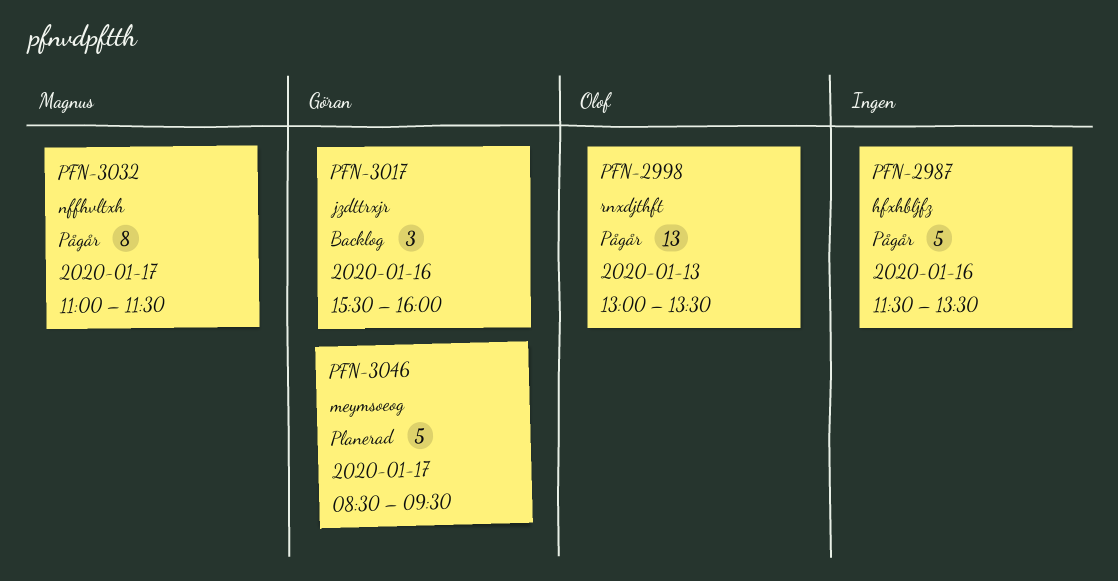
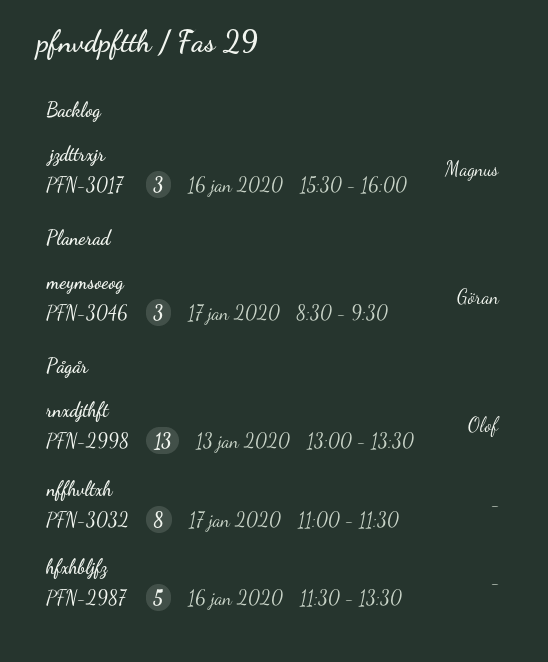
PFN-3017, owner: Göran -> Magnus
PFN-3032, owner: Magnus -> none
PFN-3046, estimate: 5 -> 3

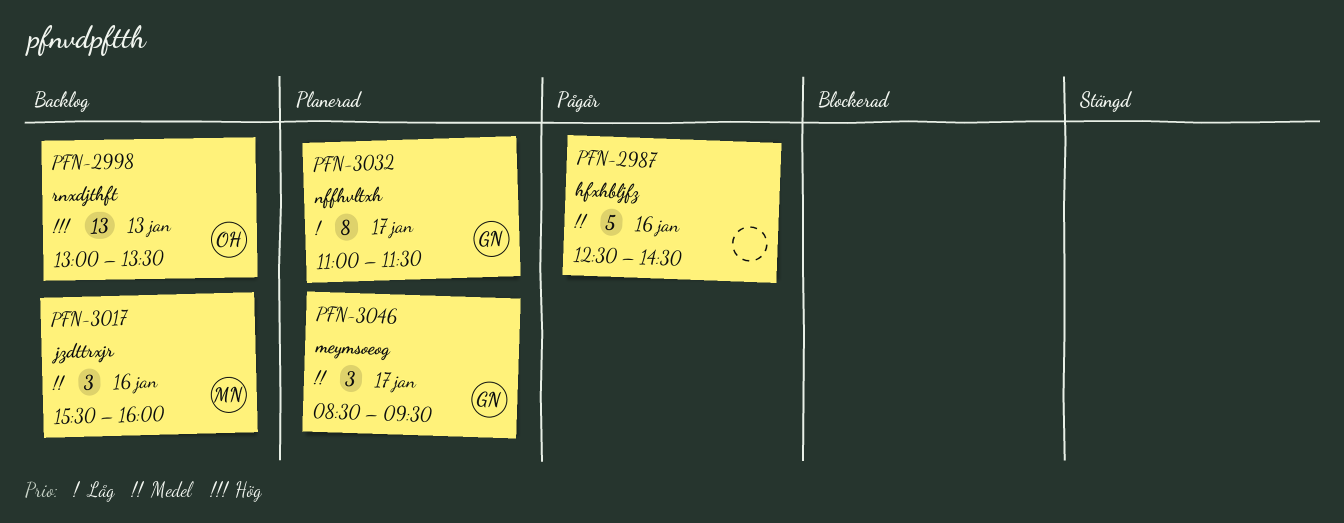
PFN-2987, begins: 11:30 -> 12:30
PFN-2987, ends: 13:30 -> 14:30
PFN-2998, status: Pågår -> Backlog
PFN-3032, status: Pågår -> Planerad
PFN-3032, owner: none -> Göran

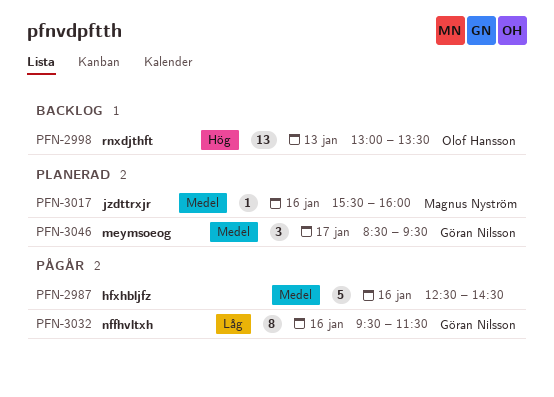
PFN-3017, status: Backlog -> Planerad
PFN-3017, estimate: 3 -> 1
PFN-3032, status: Planerad -> Pågår
PFN-3032, day: Jan 17 -> Jan 16
PFN-3032, begins: 11:00 -> 09:30

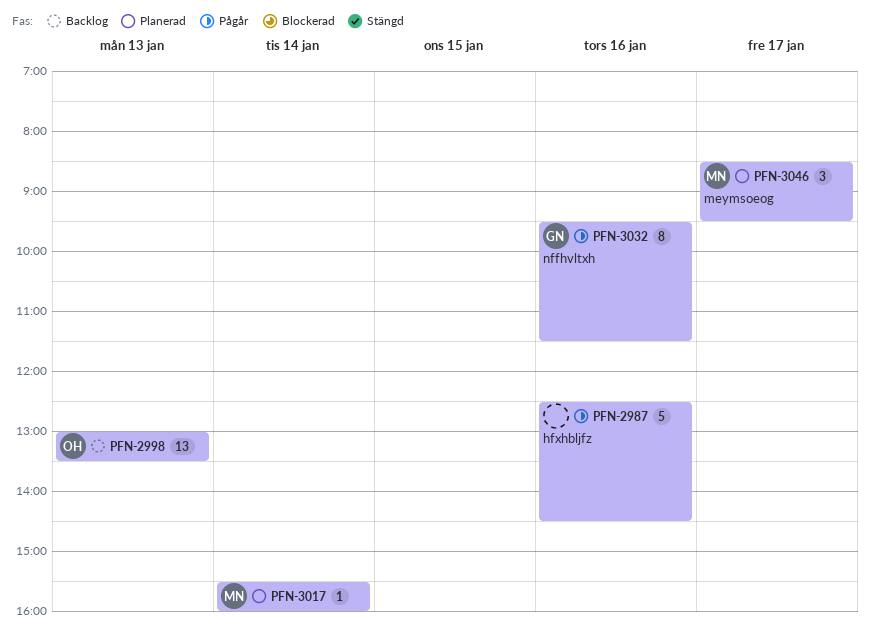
PFN-3017, day: Jan 16 -> Jan 14
PFN-3046, owner: Göran Nilsson -> Magnus Nyström

